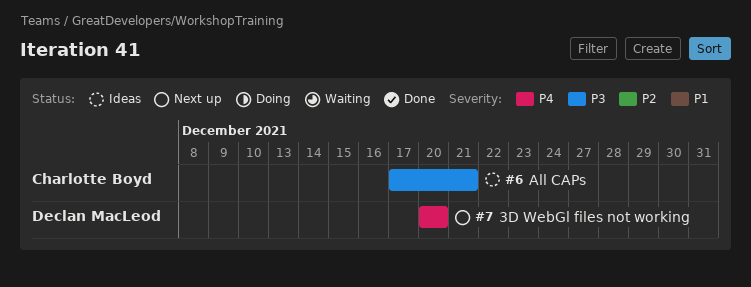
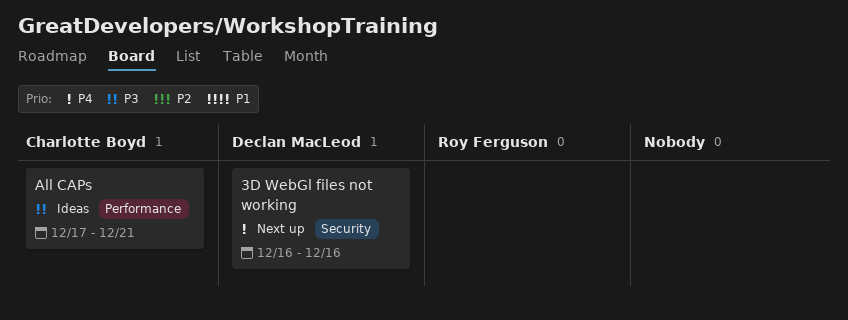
3D WebGl files not working, start: Dec 20 -> Dec 16
3D WebGl files not working, due: Dec 20 -> Dec 16

